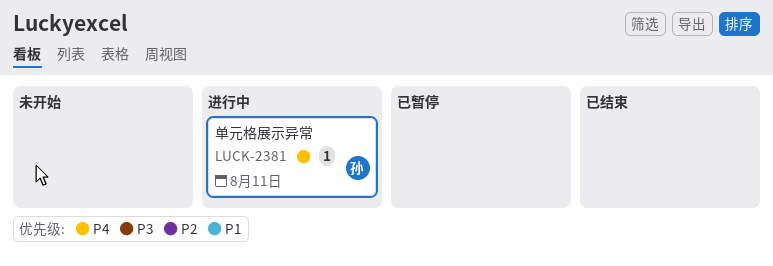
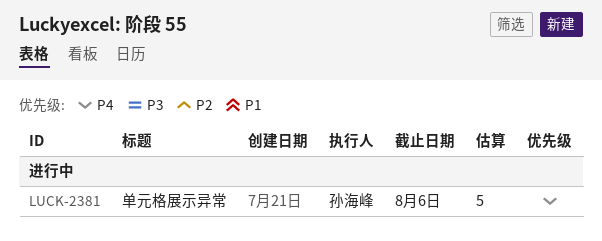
LUCK-2381, estimate: 1 -> 5
LUCK-2381, due: Aug 11 -> Aug 6

